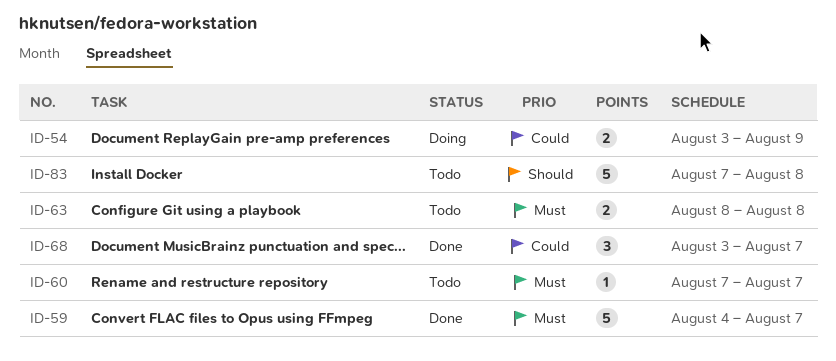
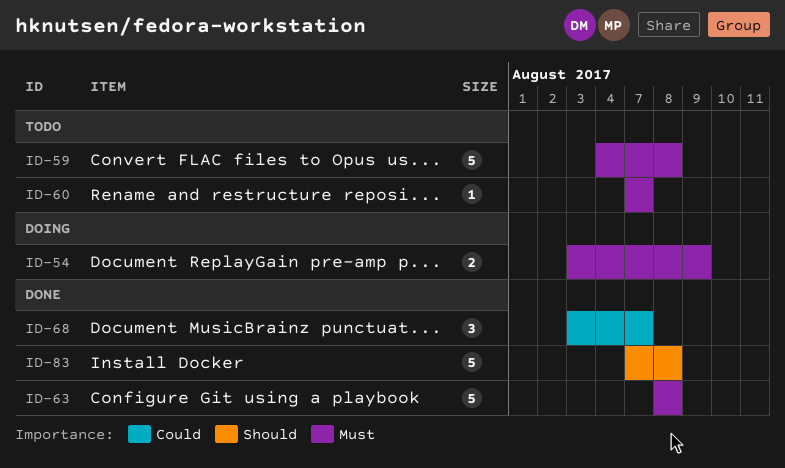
ID-54, priority: Could -> Must
ID-59, status: Done -> Todo
ID-59, due: Aug 7 -> Aug 8
ID-63, status: Todo -> Done
ID-63, estimate: 2 -> 5
ID-83, status: Todo -> Done

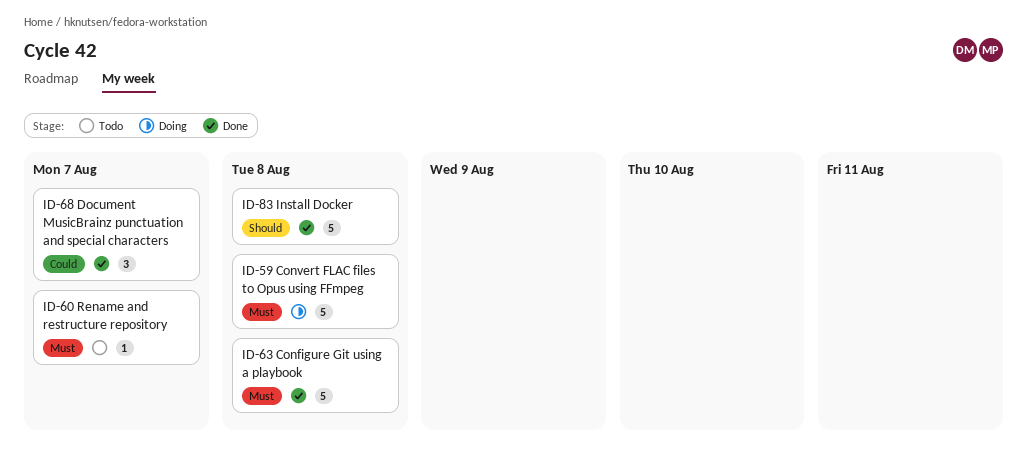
ID-54: present -> none
ID-59, status: Todo -> Doing

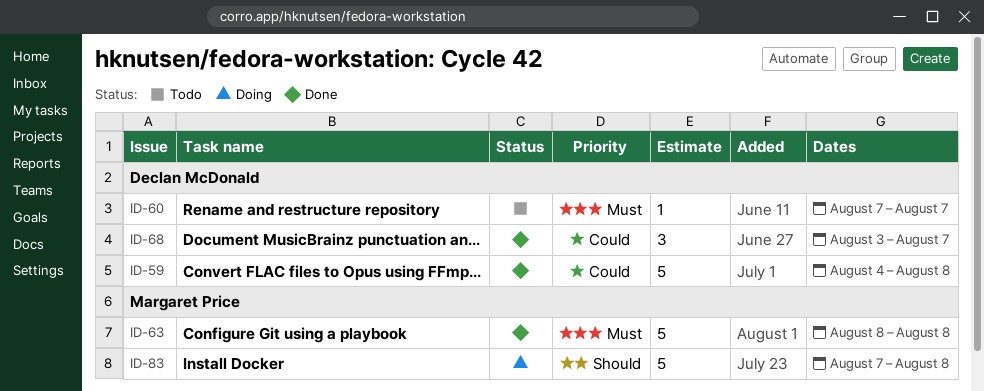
ID-59, status: Doing -> Done
ID-59, priority: Must -> Could
ID-83, status: Done -> Doing

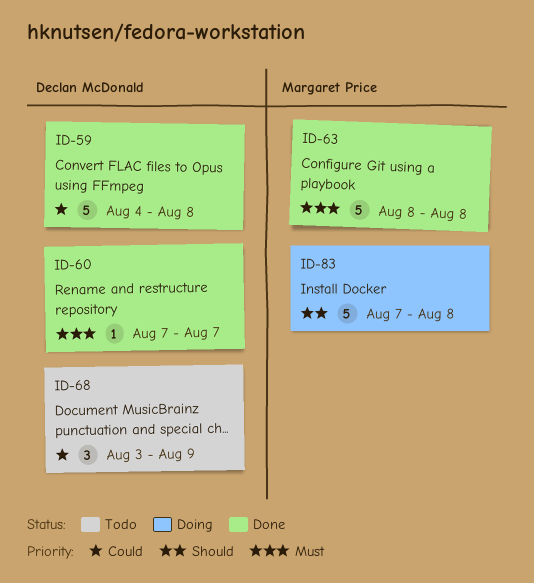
ID-60, status: Todo -> Done
ID-68, status: Done -> Todo
ID-68, due: Aug 7 -> Aug 9

